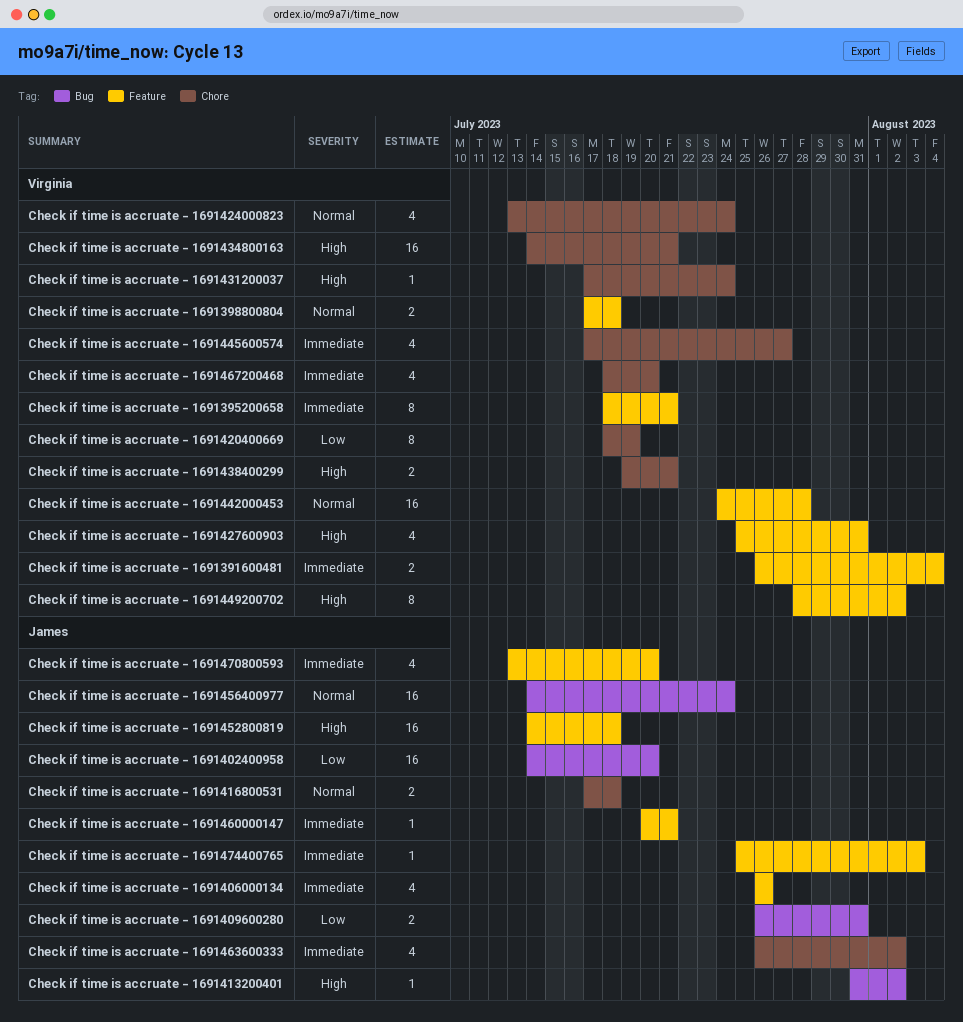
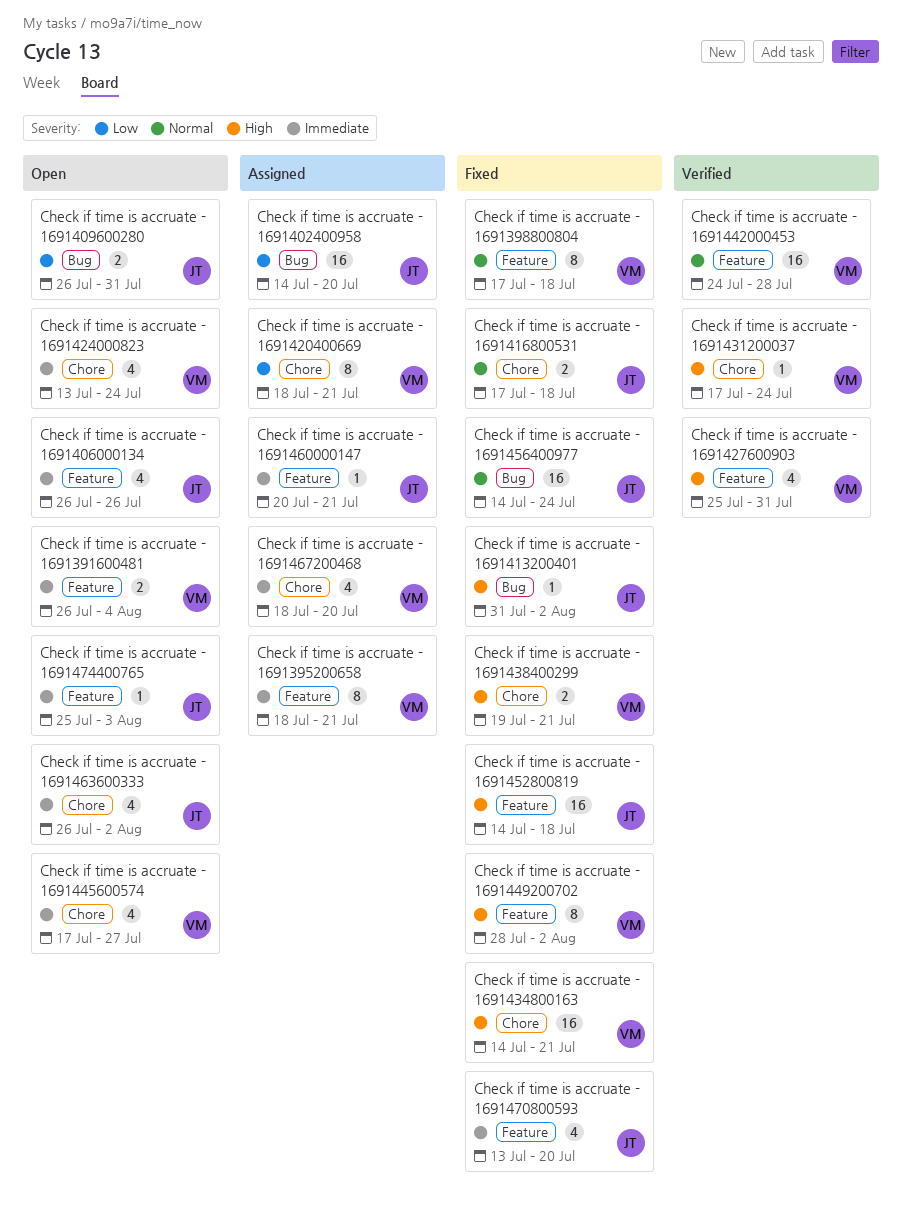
Check if time is accruate - 1691398800804, estimate: 2 -> 8
Check if time is accruate - 1691420400669, due: Jul 19 -> Jul 21
Check if time is accruate - 1691424000823, priority: Normal -> Immediate

